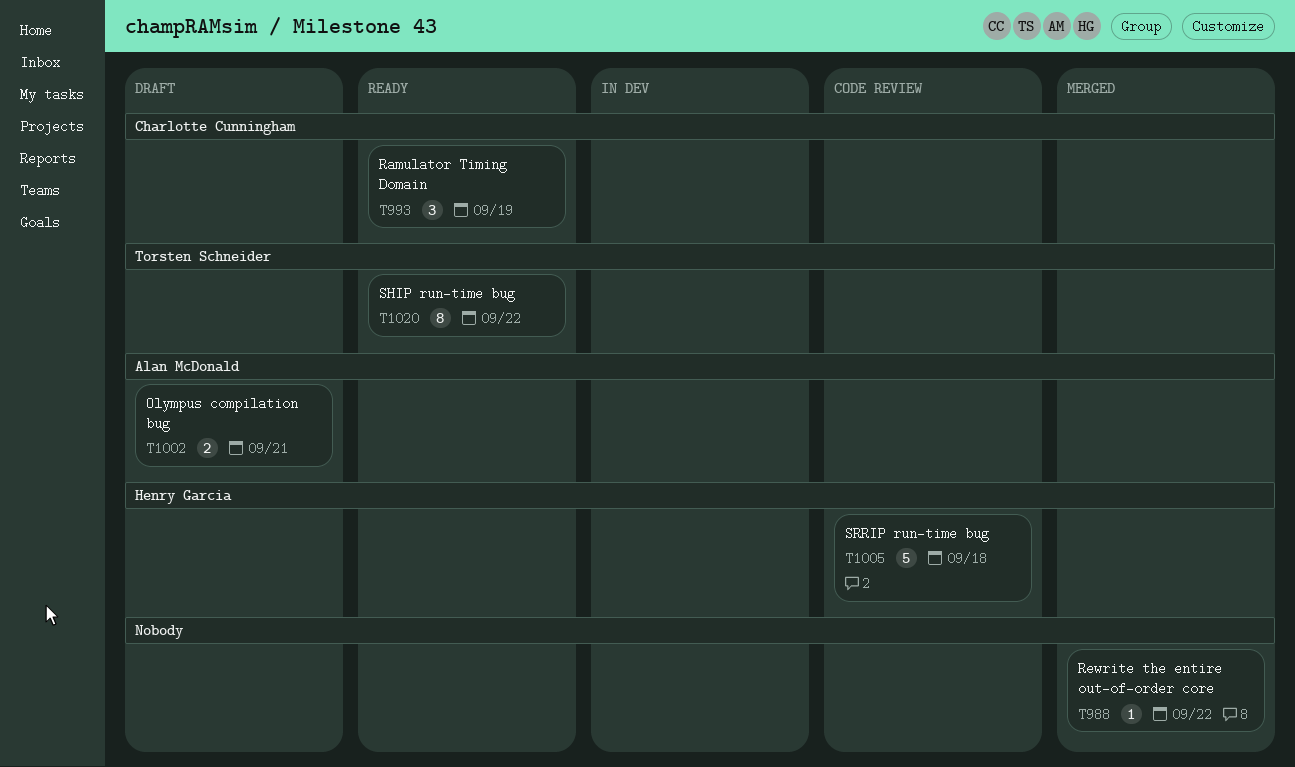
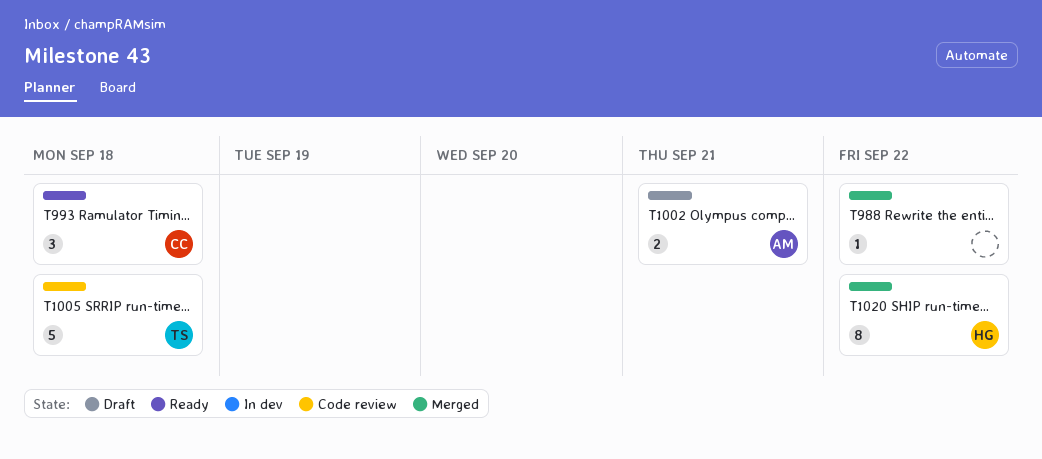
T993, due: Sep 19 -> Sep 18
T1005, owner: Henry Garcia -> Torsten Schneider
T1020, status: Ready -> Merged
T1020, owner: Torsten Schneider -> Henry Garcia

